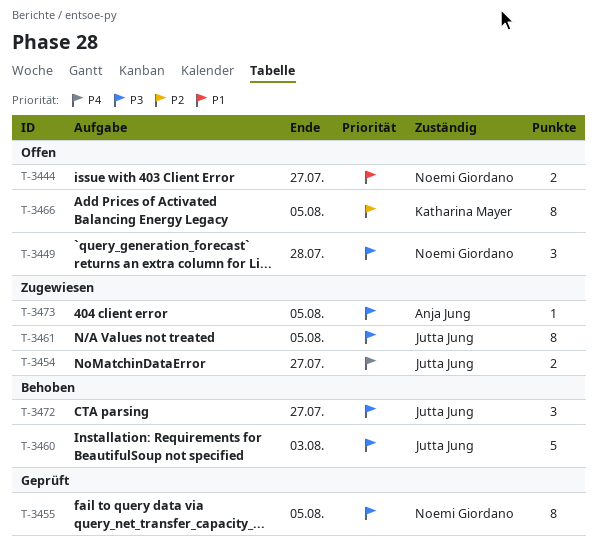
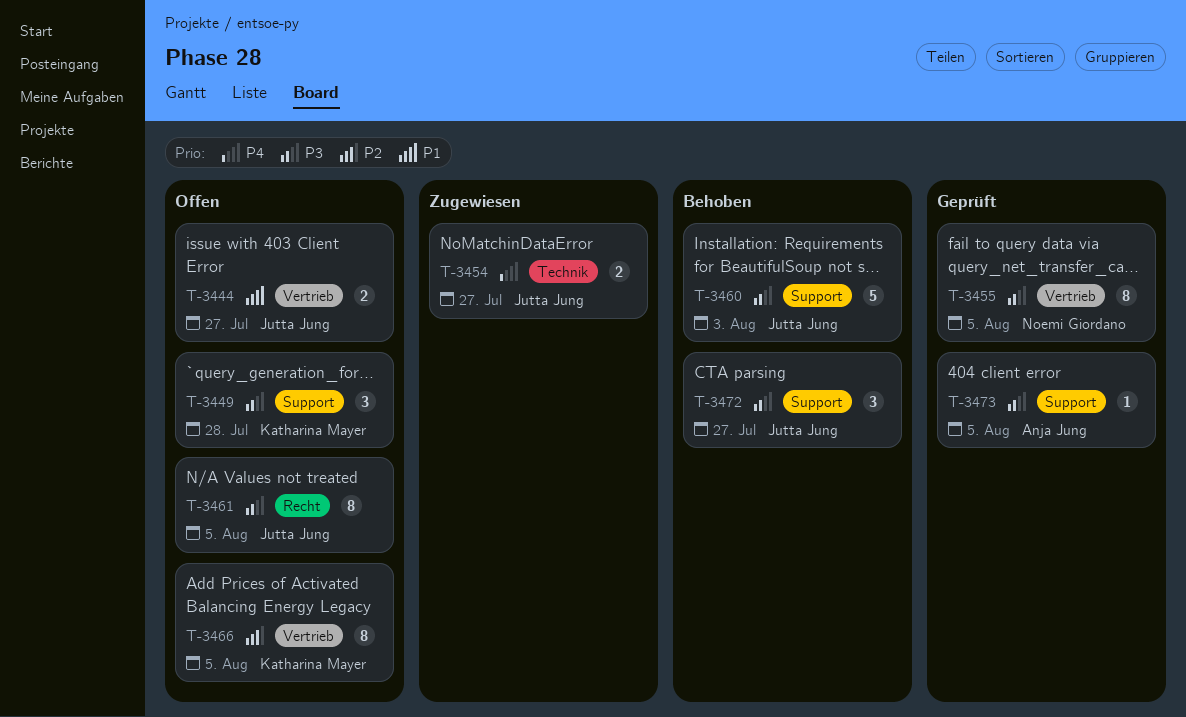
T-3444, owner: Noemi Giordano -> Jutta Jung
T-3449, owner: Noemi Giordano -> Katharina Mayer
T-3461, status: Zugewiesen -> Offen
T-3473, status: Zugewiesen -> Geprüft

